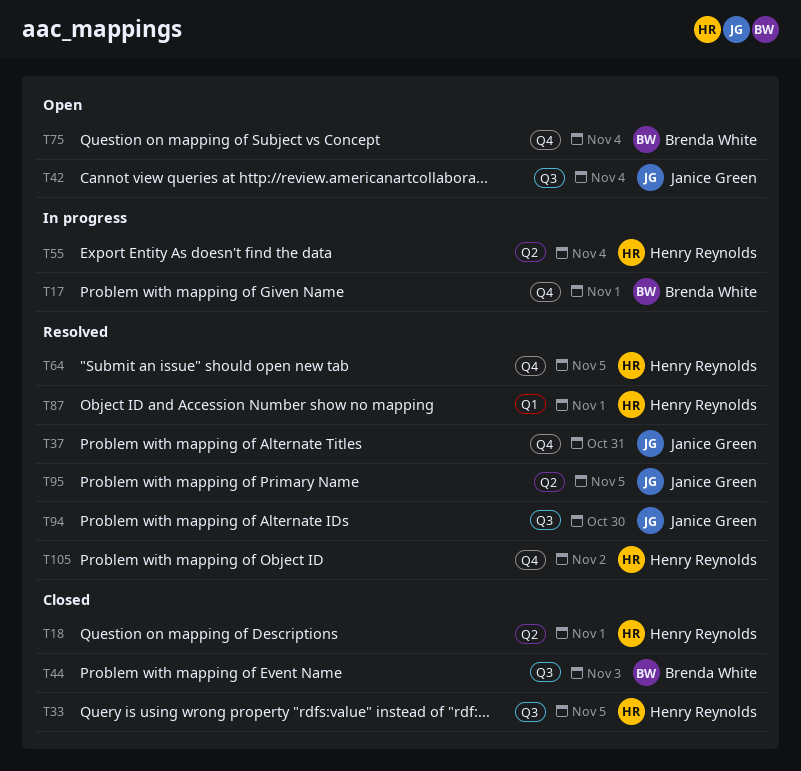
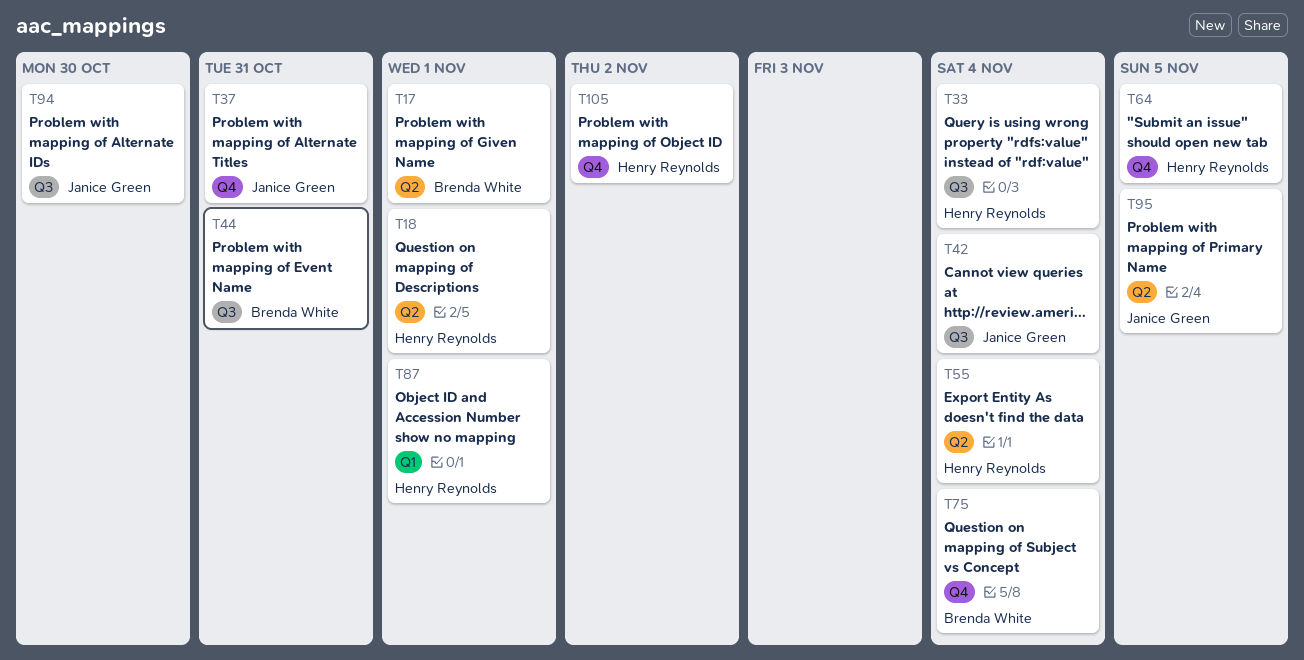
T17, label: Q4 -> Q2
T33, due: Nov 5 -> Nov 4
T44, due: Nov 3 -> Oct 31

